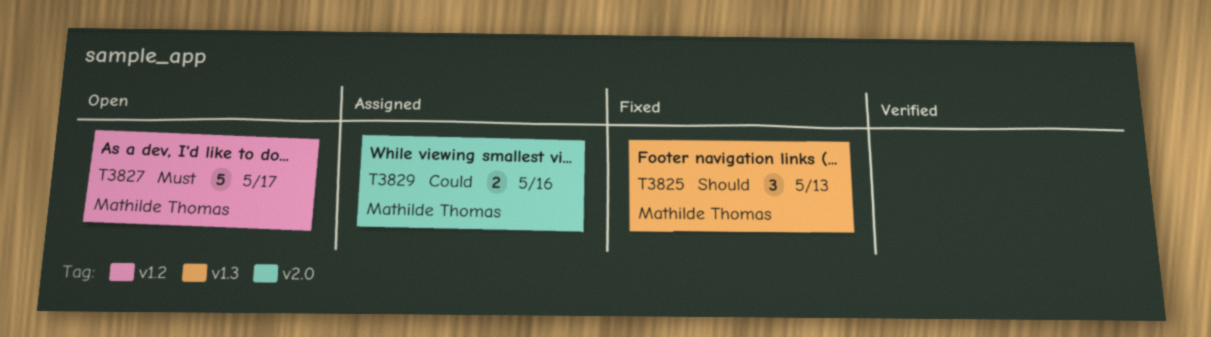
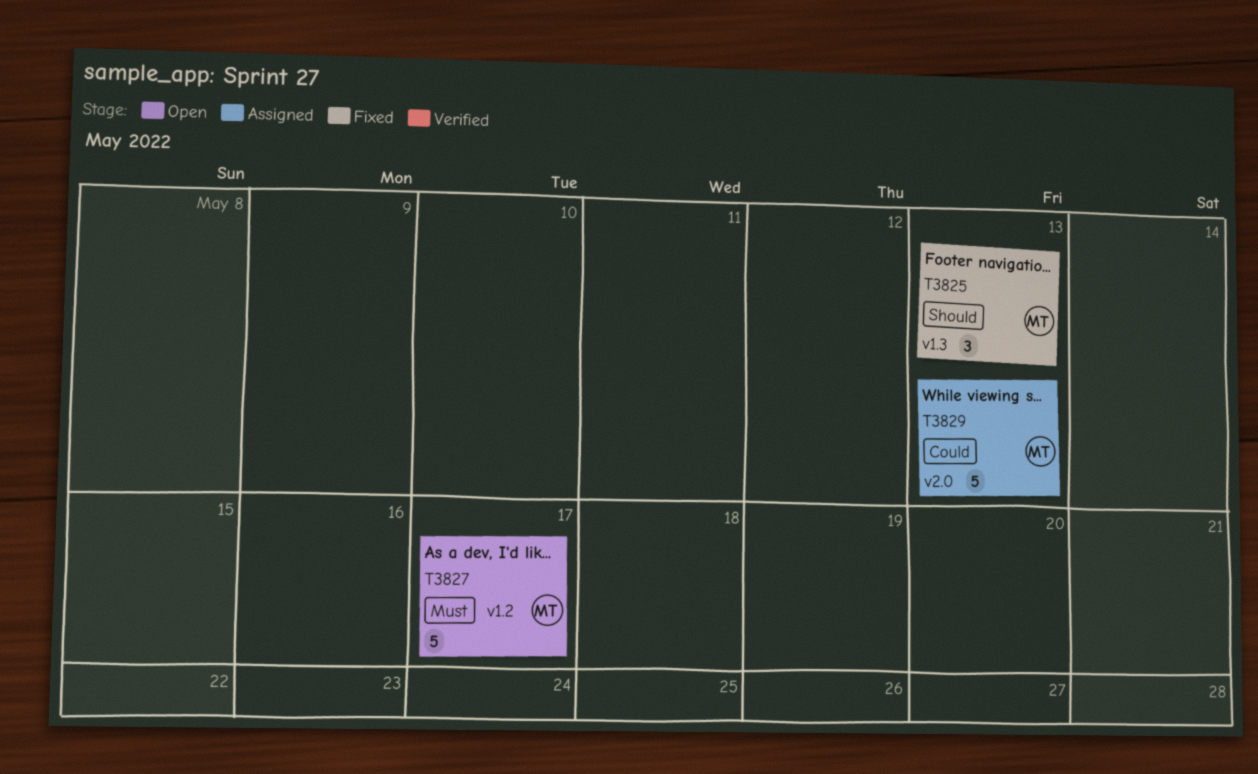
T3829, estimate: 2 -> 5
T3829, due: May 16 -> May 13

